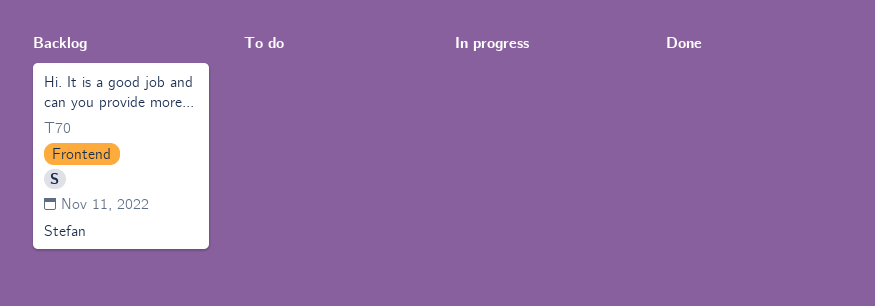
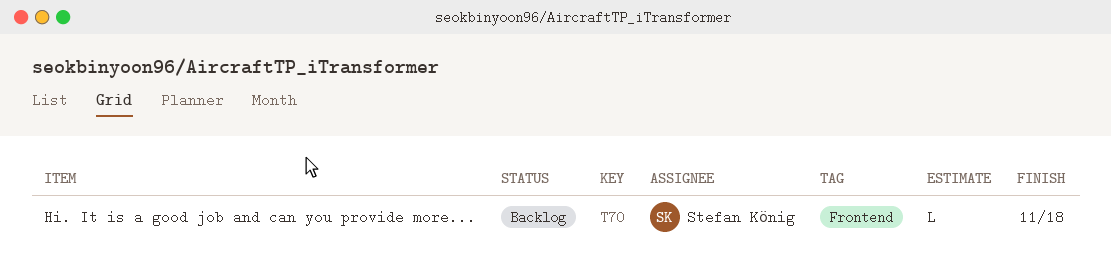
T70, estimate: S -> L
T70, due: Nov 11 -> Nov 18

